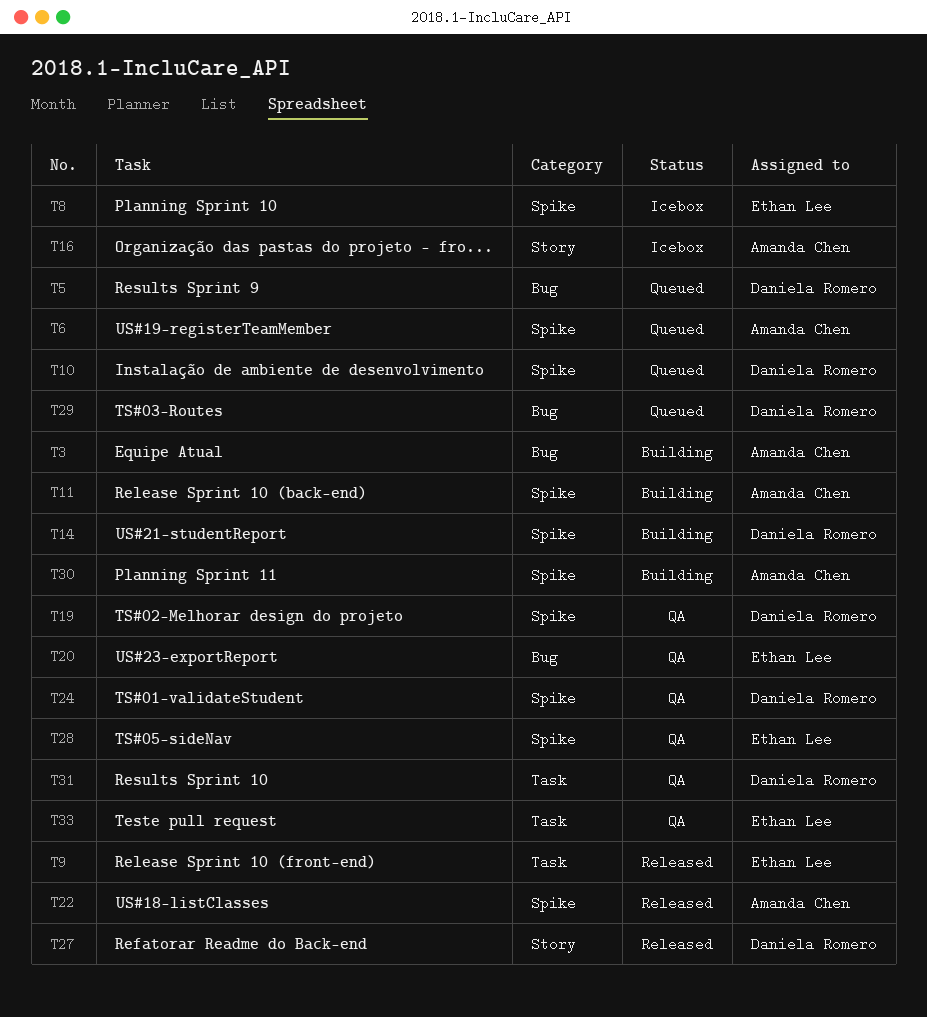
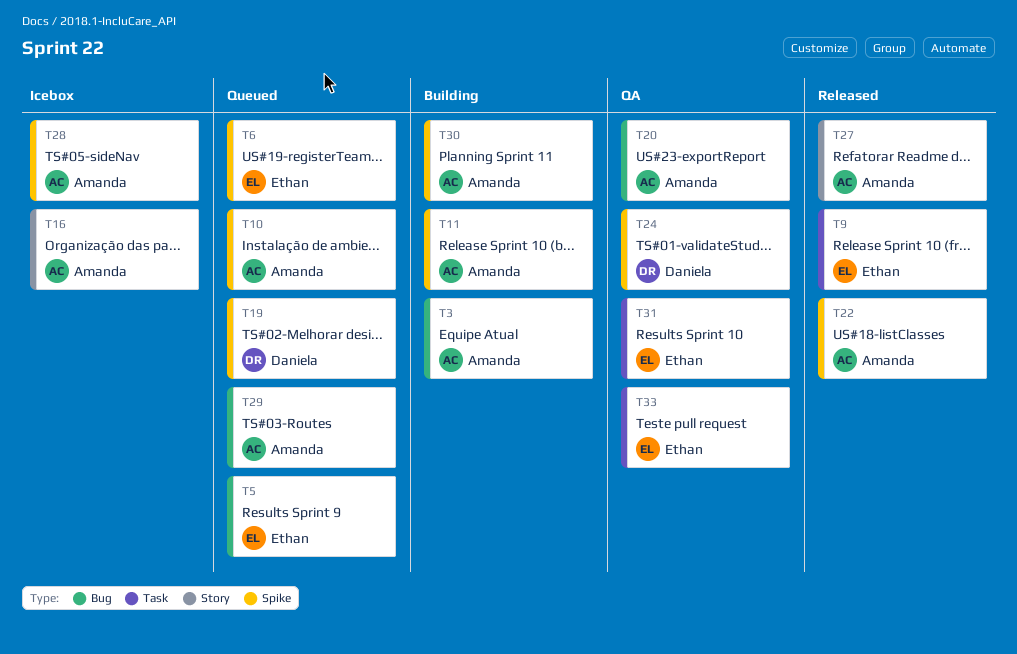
T5, owner: Daniela Romero -> Ethan Lee
T6, owner: Amanda Chen -> Ethan Lee
T8: present -> none
T10, owner: Daniela Romero -> Amanda Chen
T14: present -> none
T19, status: QA -> Queued
T20, owner: Ethan Lee -> Amanda Chen
T27, owner: Daniela Romero -> Amanda Chen
T28, status: QA -> Icebox
T28, owner: Ethan Lee -> Amanda Chen
T29, owner: Daniela Romero -> Amanda Chen
T31, owner: Daniela Romero -> Ethan Lee

